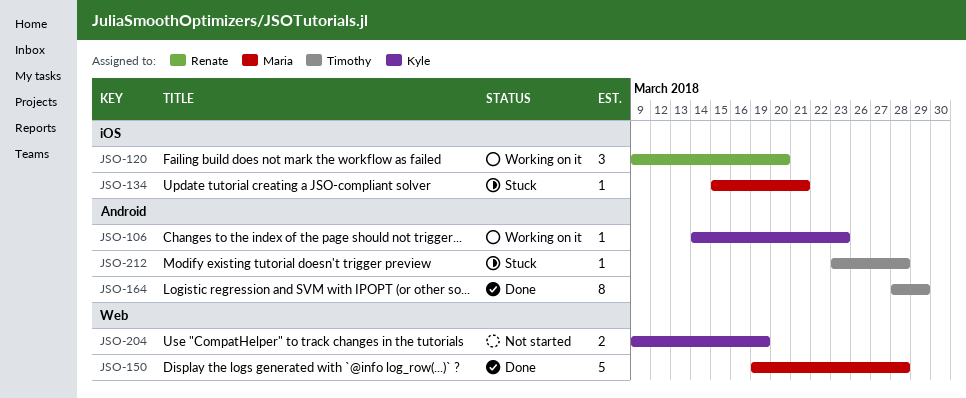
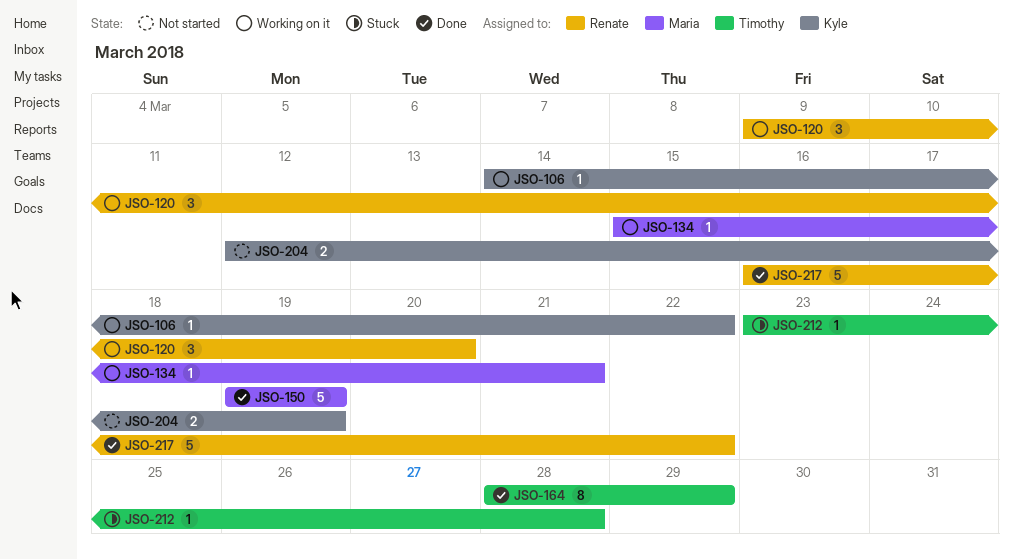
JSO-106, due: Mar 23 -> Mar 22
JSO-134, status: Stuck -> Working on it
JSO-150, due: Mar 28 -> Mar 19
JSO-204, start: Mar 9 -> Mar 12
JSO-217: none -> present

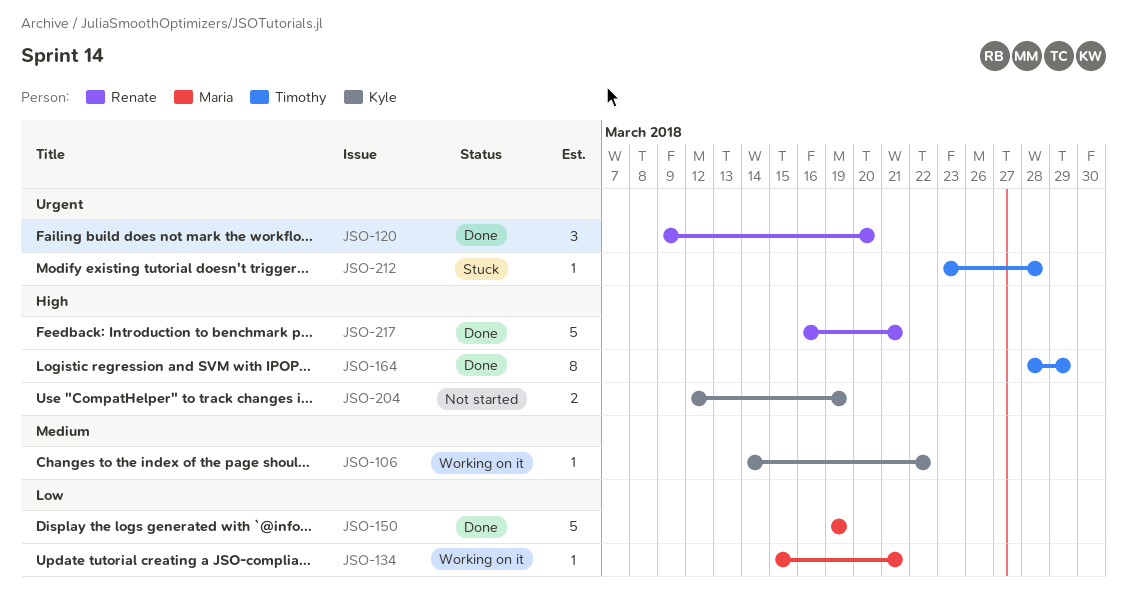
JSO-120, status: Working on it -> Done
JSO-217, due: Mar 22 -> Mar 21

